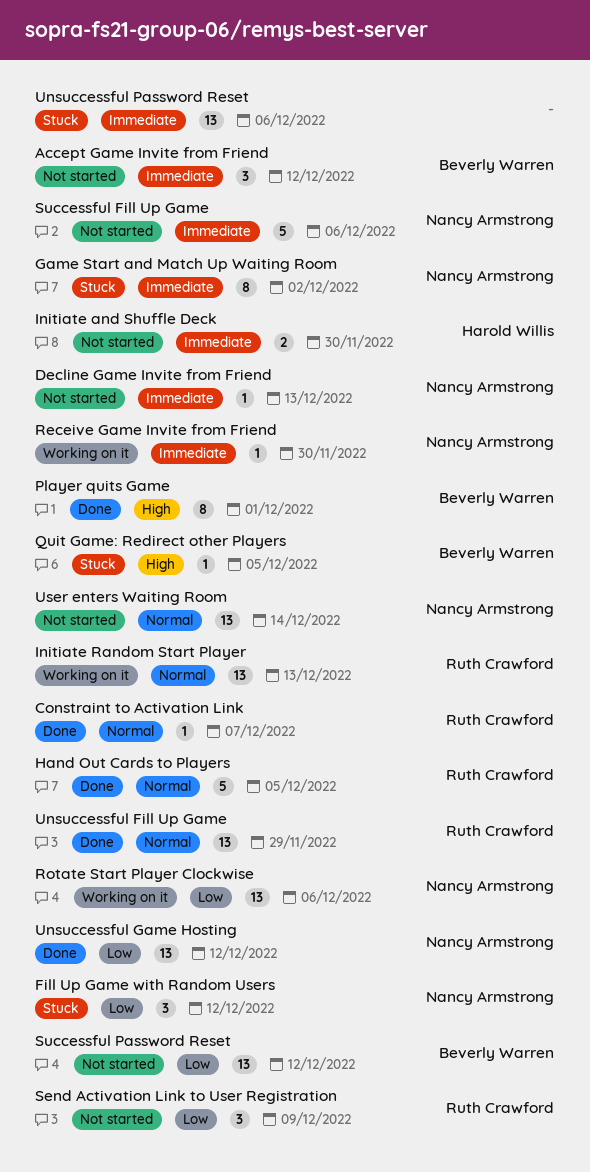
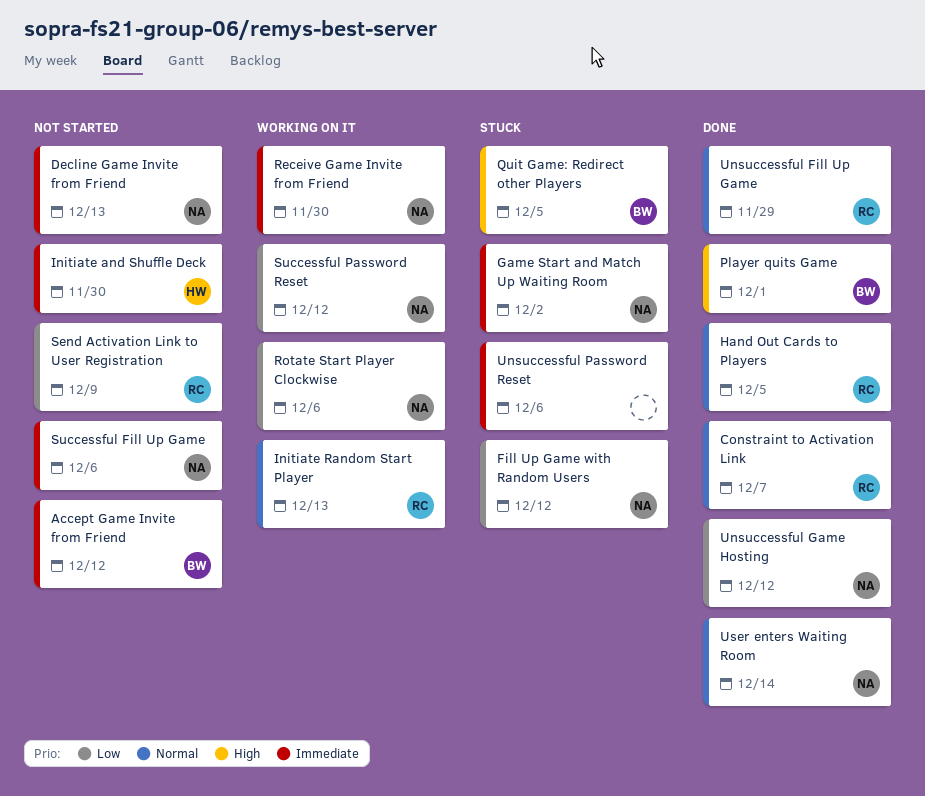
Successful Password Reset, status: Not started -> Working on it
Successful Password Reset, owner: Beverly Warren -> Nancy Armstrong
User enters Waiting Room, status: Not started -> Done

